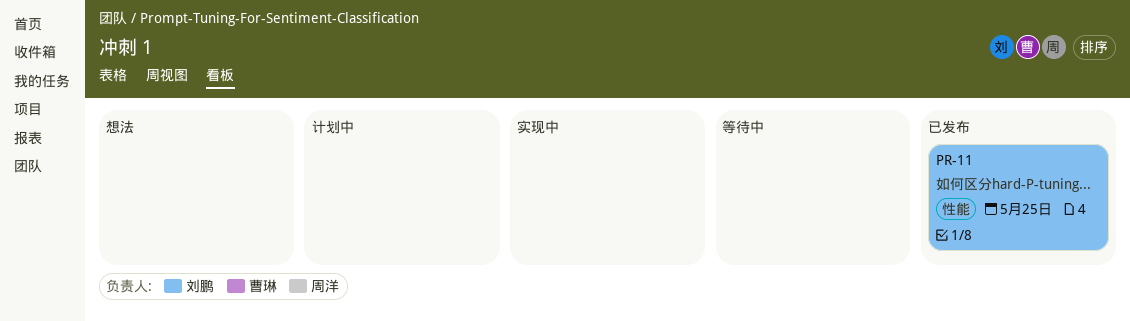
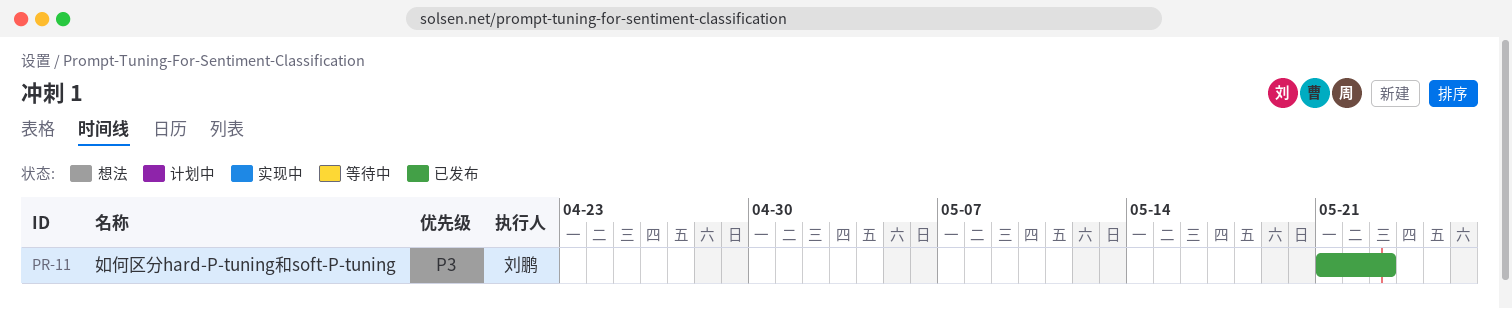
PR-11, due: May 25 -> May 23

